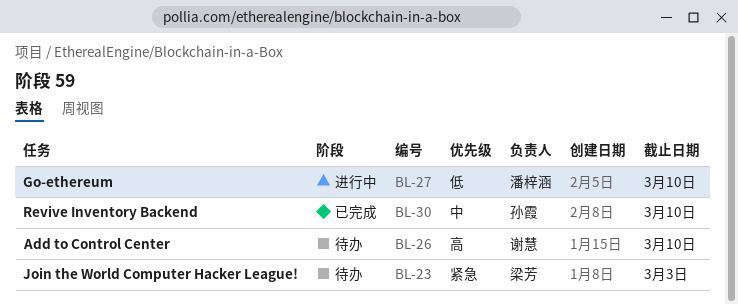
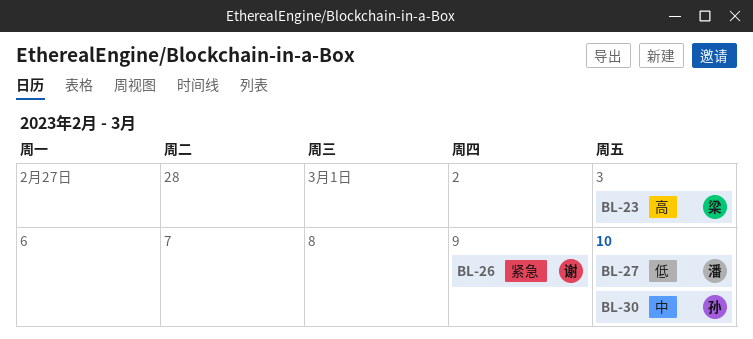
BL-23, priority: 紧急 -> 高
BL-26, priority: 高 -> 紧急
BL-26, due: Mar 10 -> Mar 9

